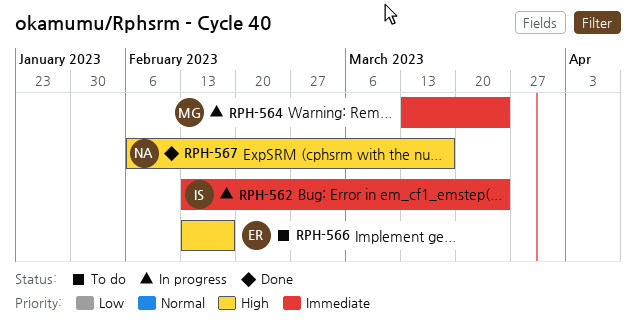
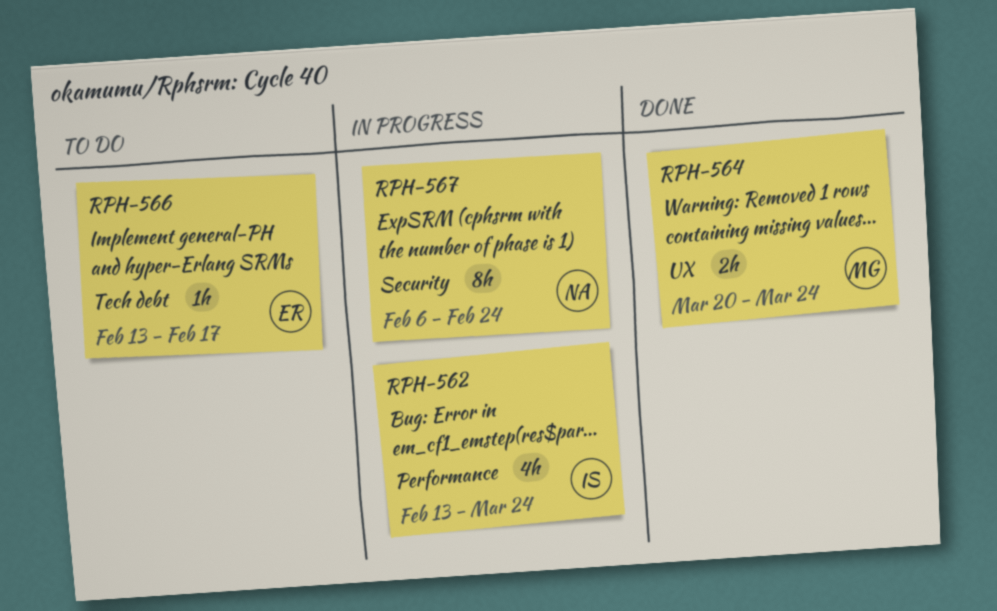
RPH-564, status: In progress -> Done
RPH-564, start: Mar 13 -> Mar 20
RPH-567, status: Done -> In progress
RPH-567, due: Mar 17 -> Feb 24

